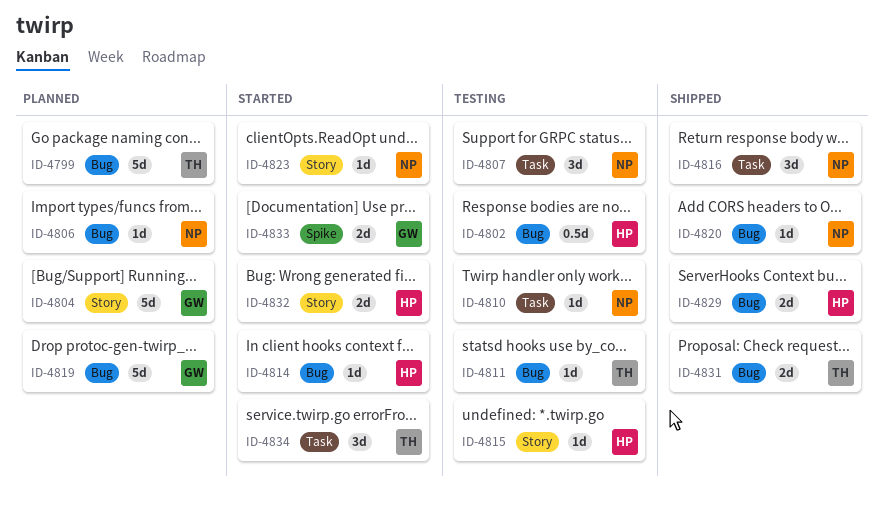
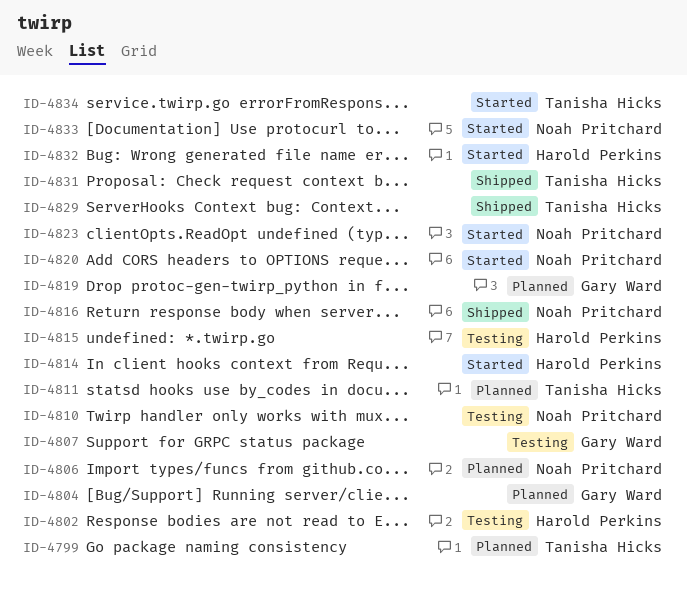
ID-4807, owner: Noah Pritchard -> Gary Ward
ID-4811, status: Testing -> Planned
ID-4820, status: Shipped -> Started
ID-4829, owner: Harold Perkins -> Tanisha Hicks
ID-4833, owner: Gary Ward -> Noah Pritchard

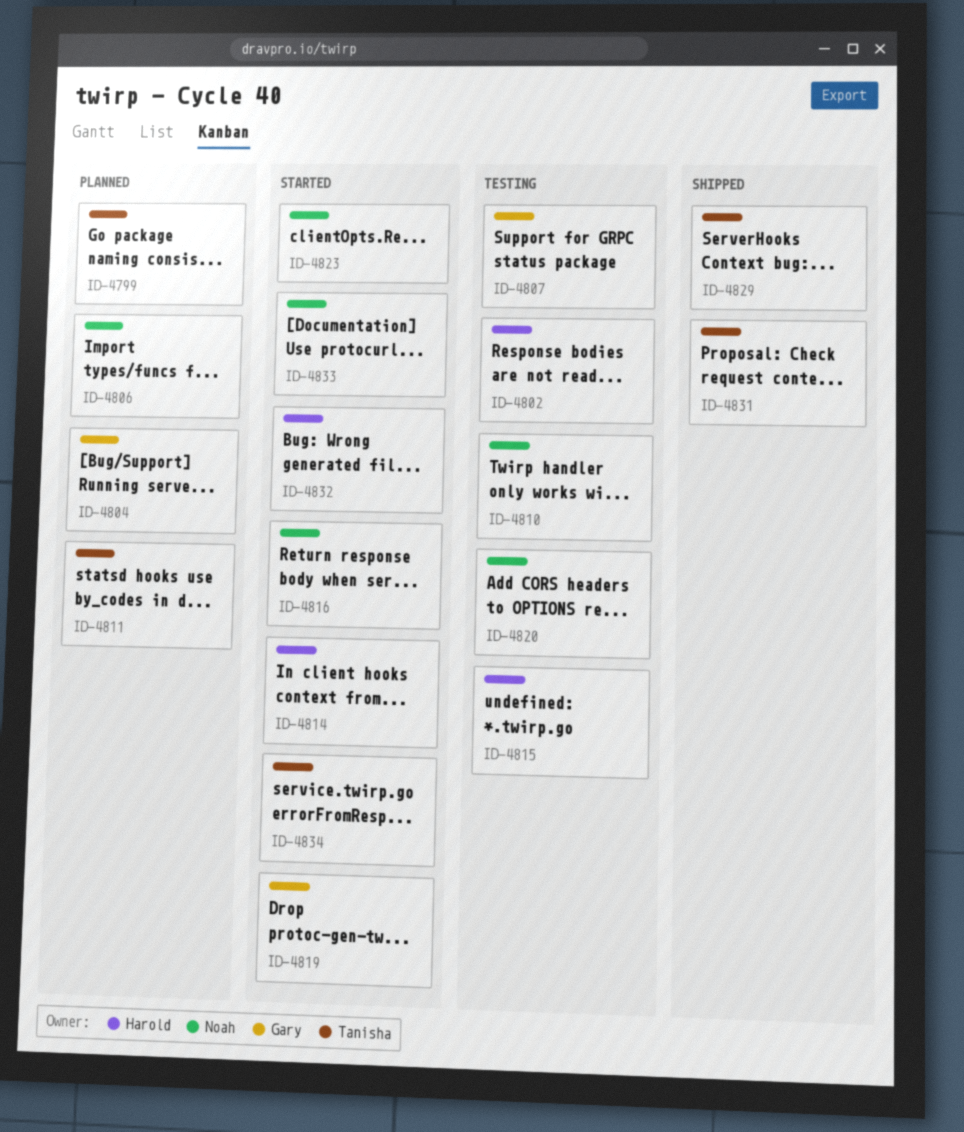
ID-4816, status: Shipped -> Started
ID-4819, status: Planned -> Started
ID-4820, status: Started -> Testing

